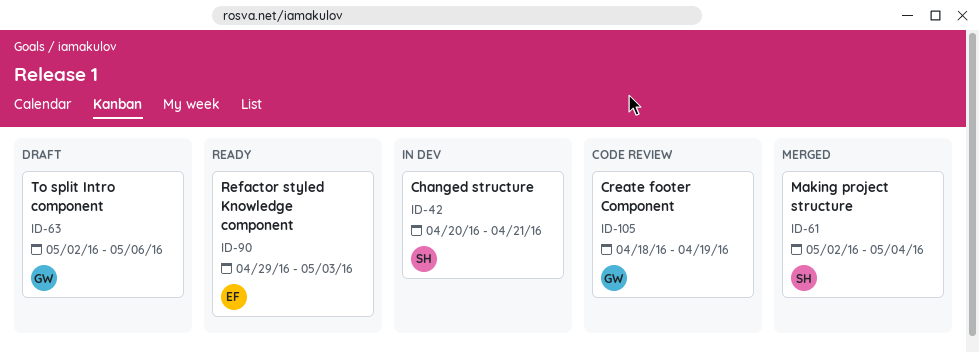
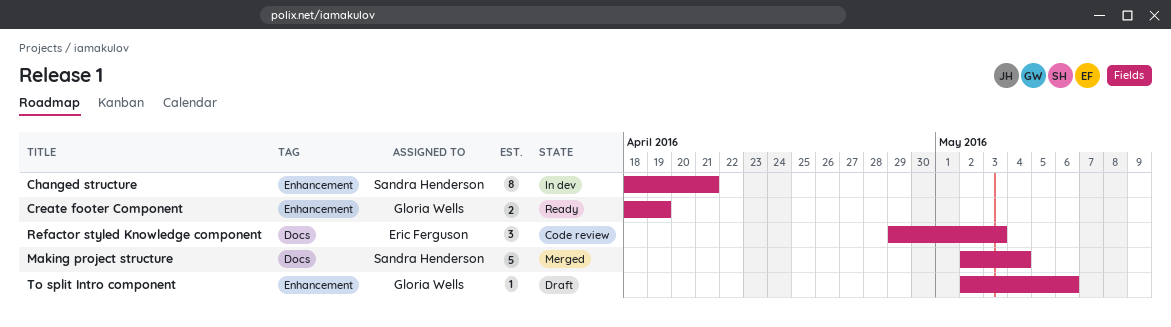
Changed structure, start: Apr 20 -> Apr 18
Create footer Component, status: Code review -> Ready
Refactor styled Knowledge component, status: Ready -> Code review

